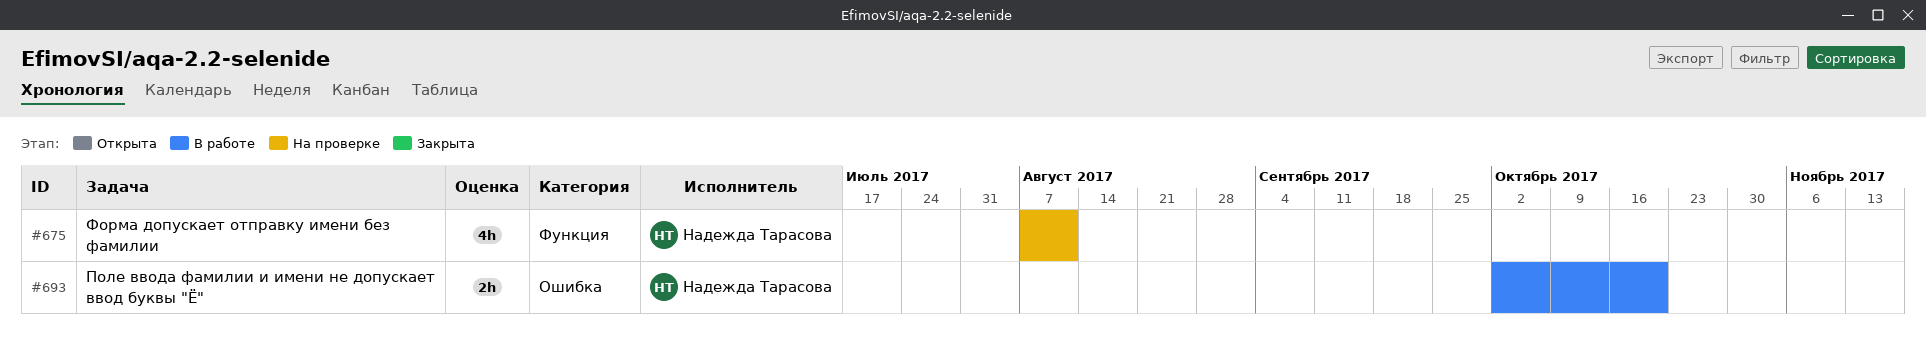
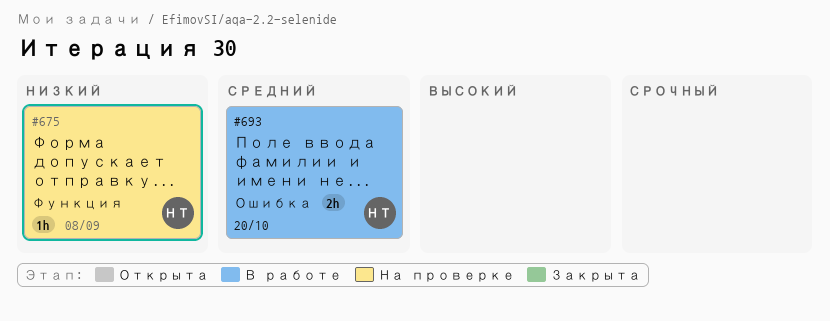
#675, estimate: 4h -> 1h
#675, due: Aug 11 -> Sep 8

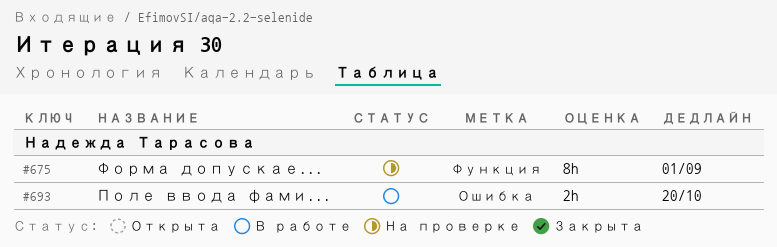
#675, estimate: 1h -> 8h
#675, due: Sep 8 -> Sep 1

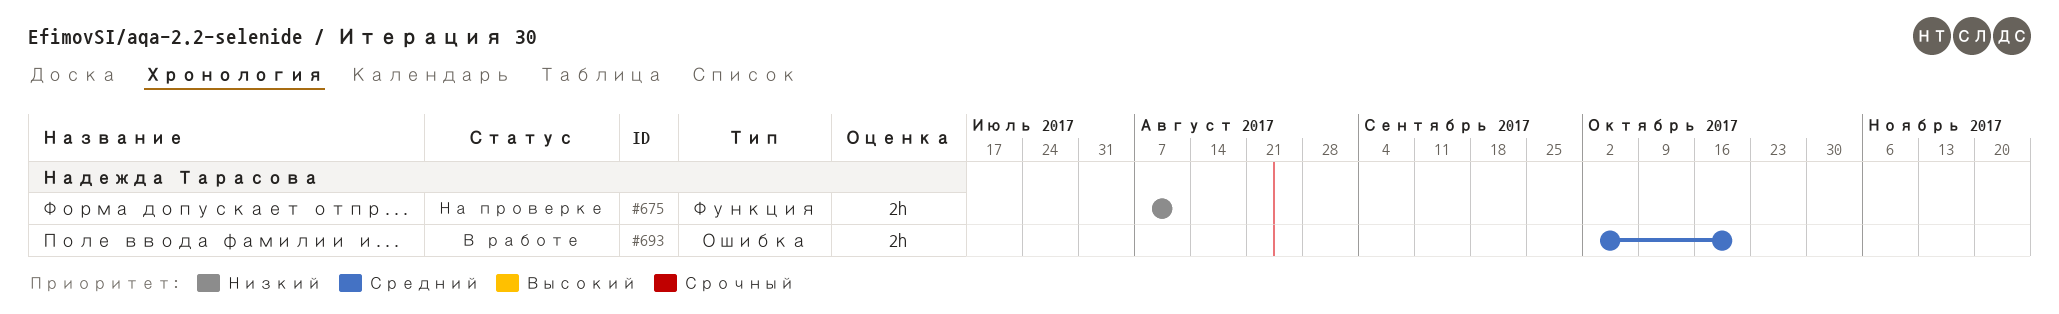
#675, estimate: 8h -> 2h
#675, due: Sep 1 -> Aug 11

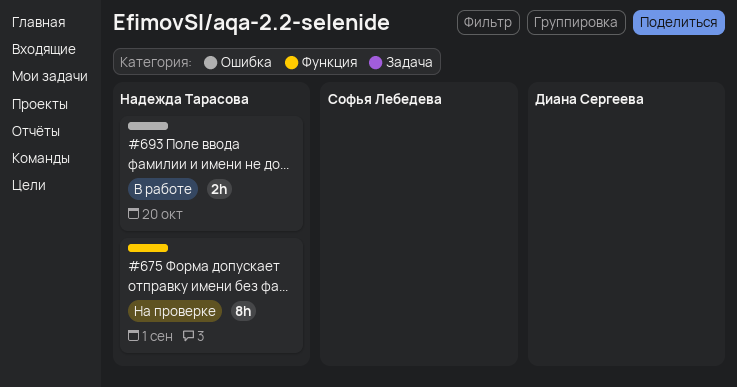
#675, estimate: 2h -> 8h
#675, due: Aug 11 -> Sep 1

